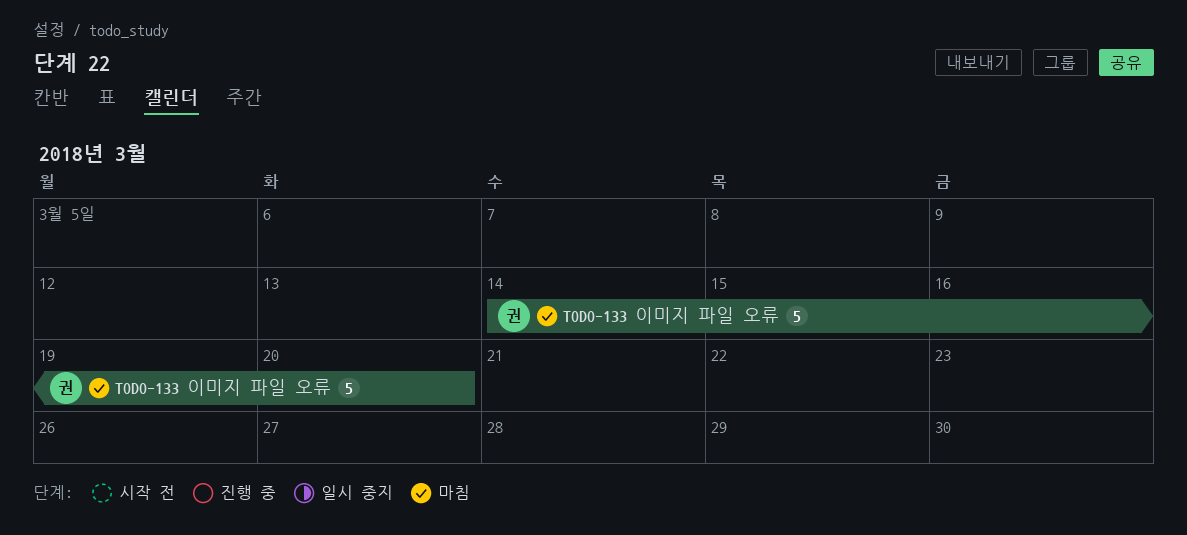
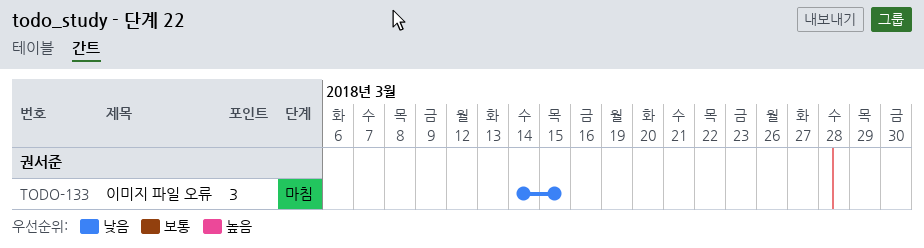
TODO-133, estimate: 5 -> 3
TODO-133, due: Mar 20 -> Mar 15

